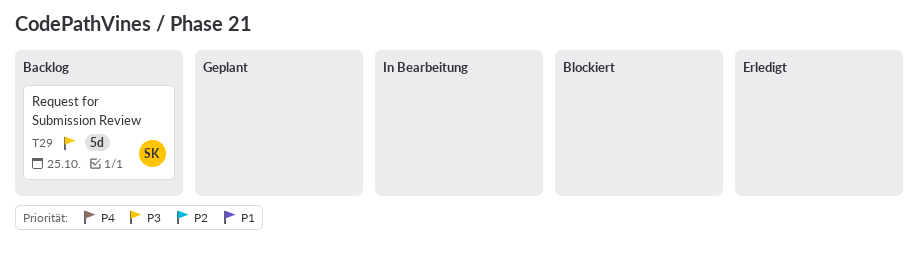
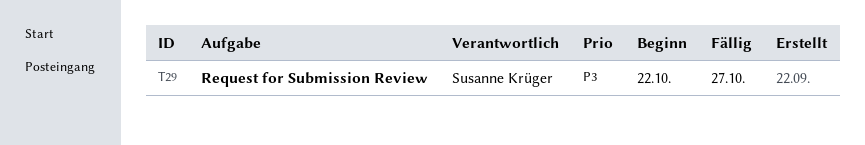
T29, due: Oct 25 -> Oct 27

